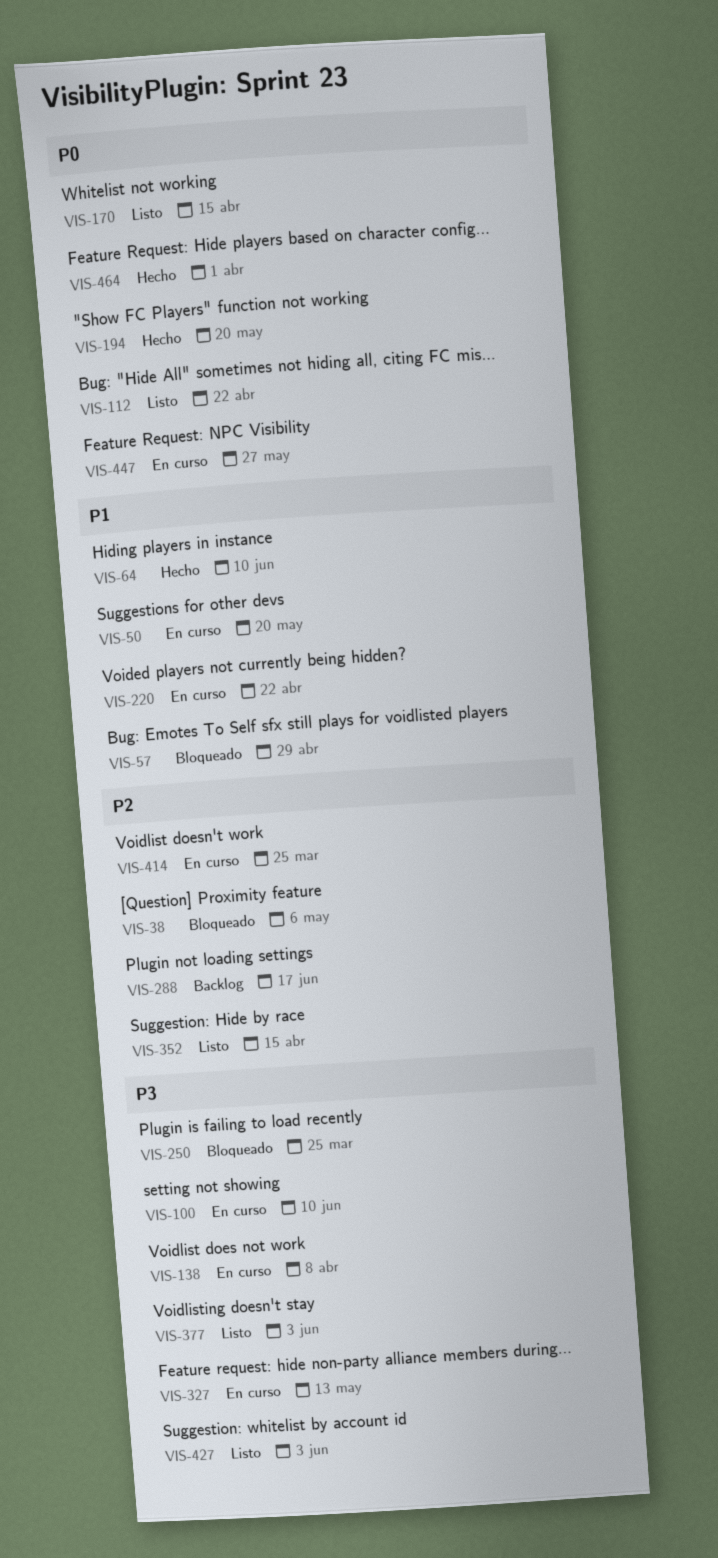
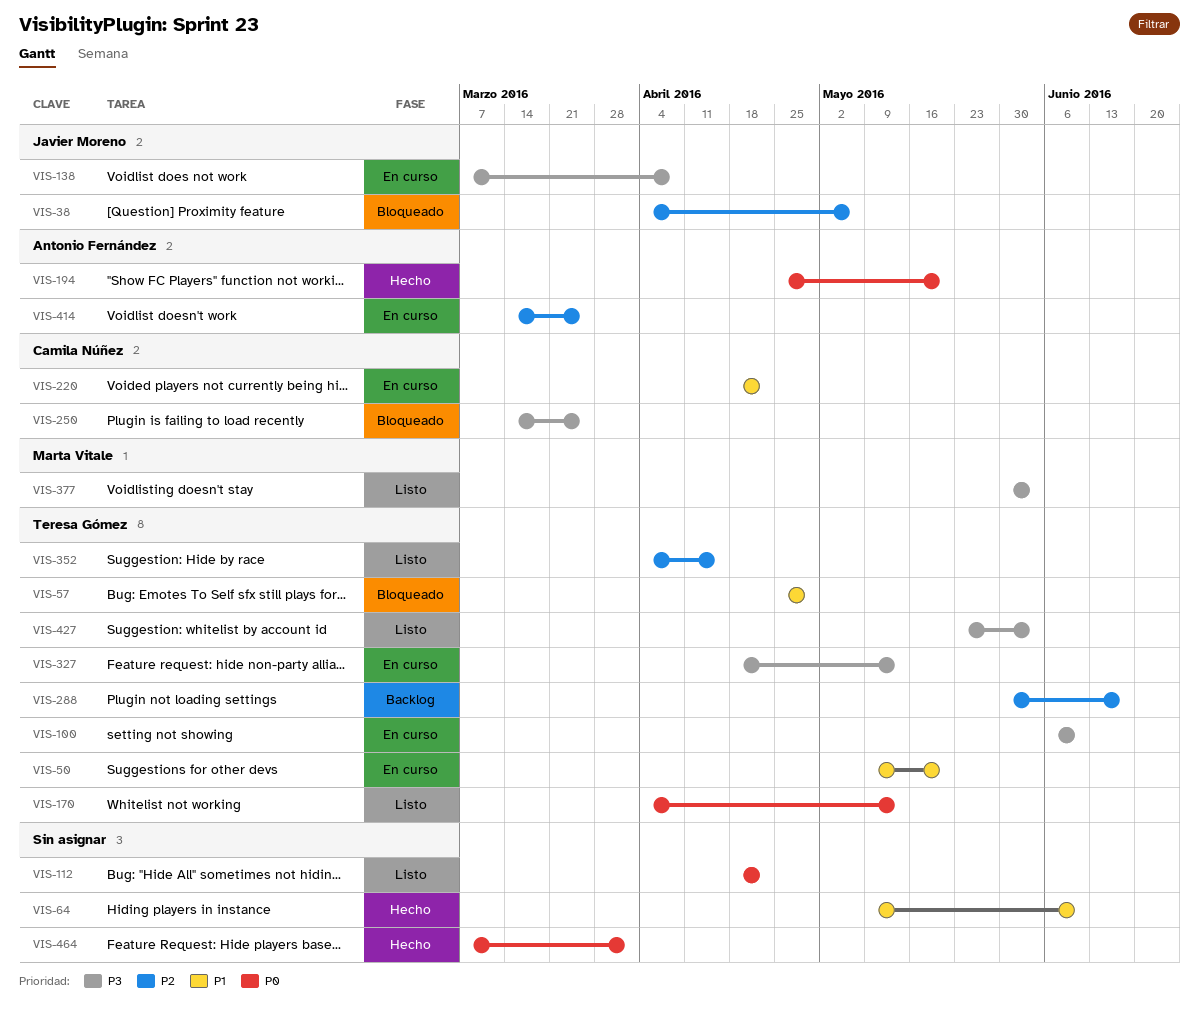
VIS-170, due: Apr 15 -> May 13
VIS-447: present -> none

